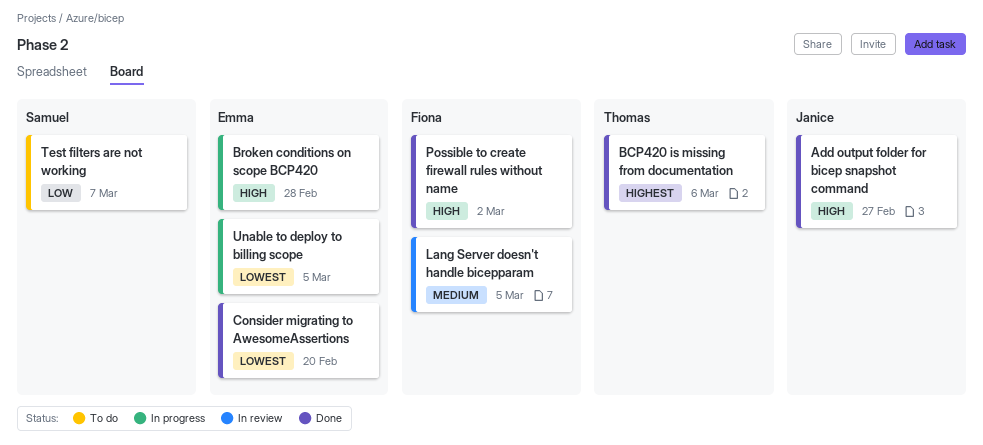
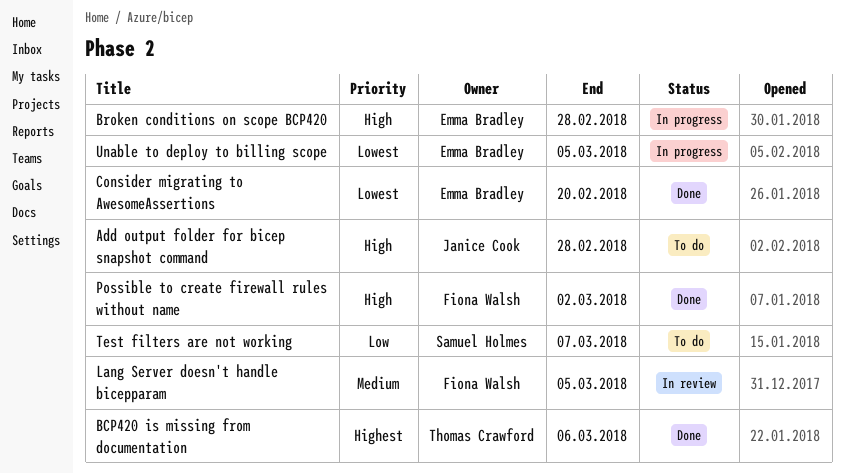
Add output folder for bicep snapshot command, status: Done -> To do
Add output folder for bicep snapshot command, due: Feb 27 -> Feb 28

